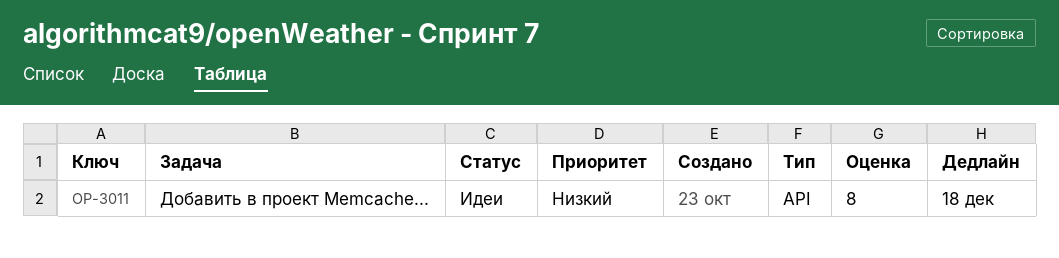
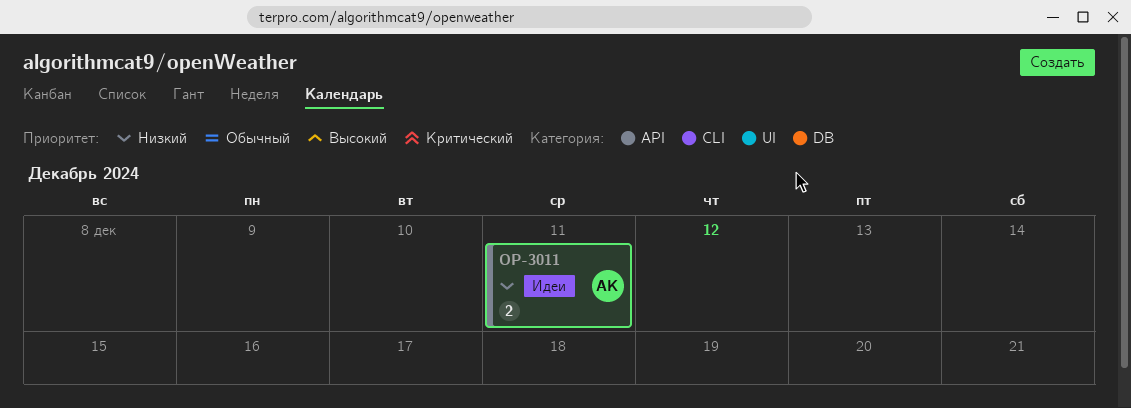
OP-3011, estimate: 8 -> 2
OP-3011, due: Dec 18 -> Dec 11

